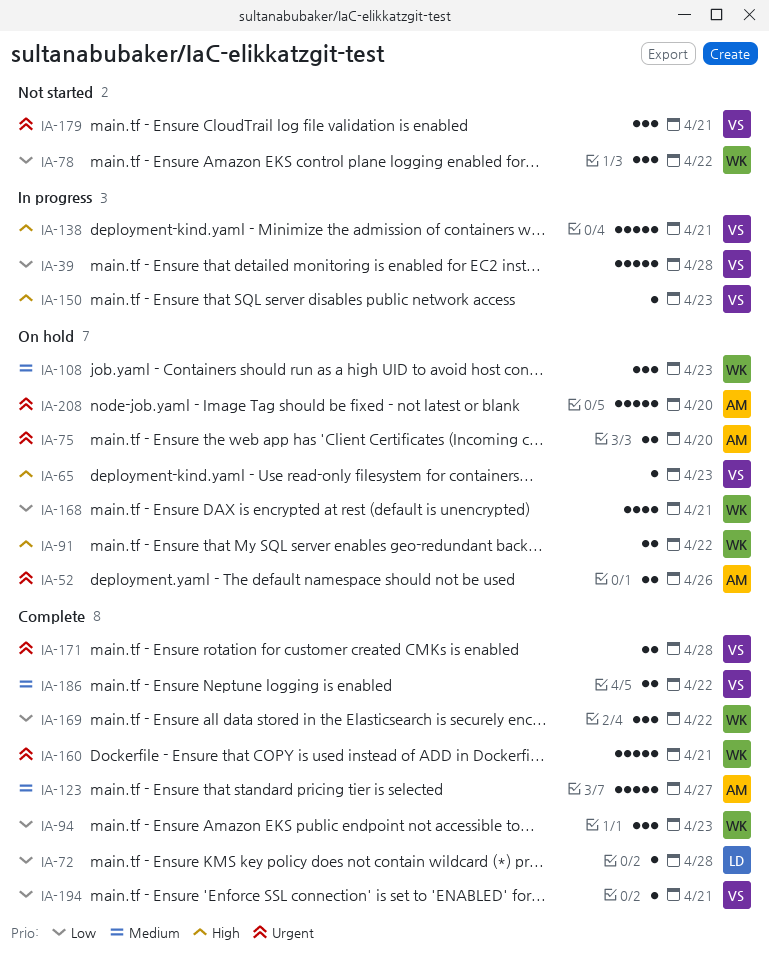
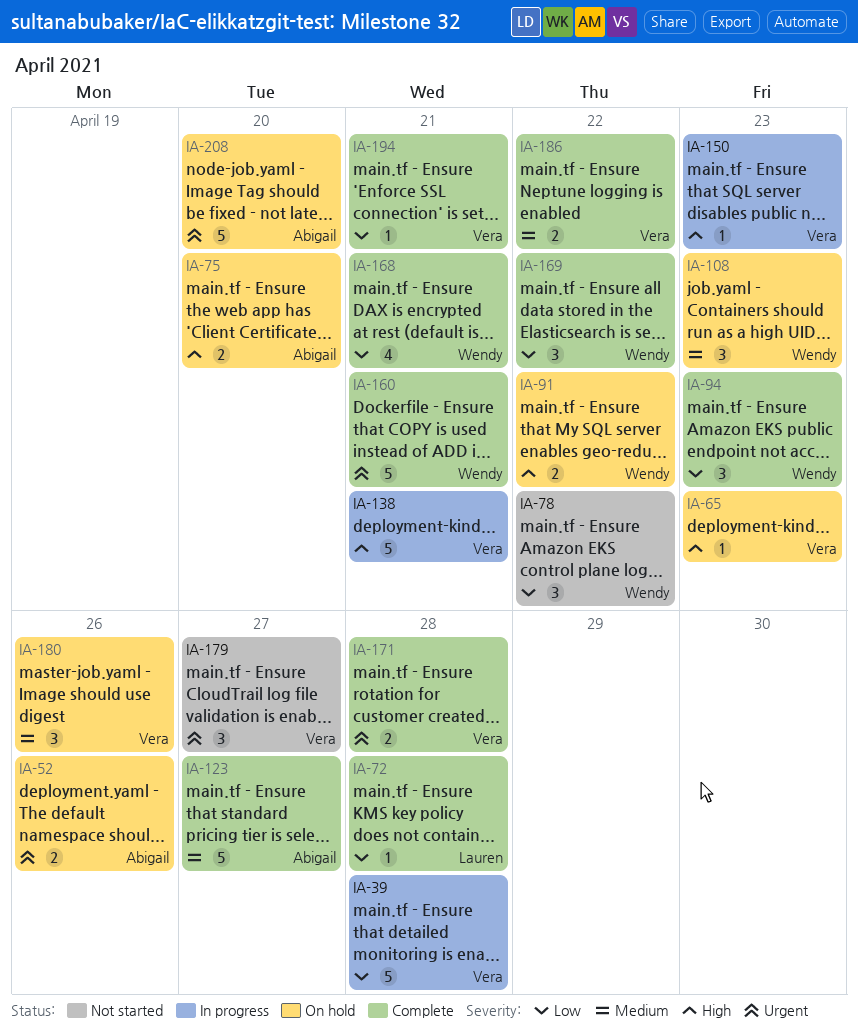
IA-75, priority: Urgent -> High
IA-168, status: On hold -> Complete
IA-179, due: Apr 21 -> Apr 27
IA-180: none -> present

